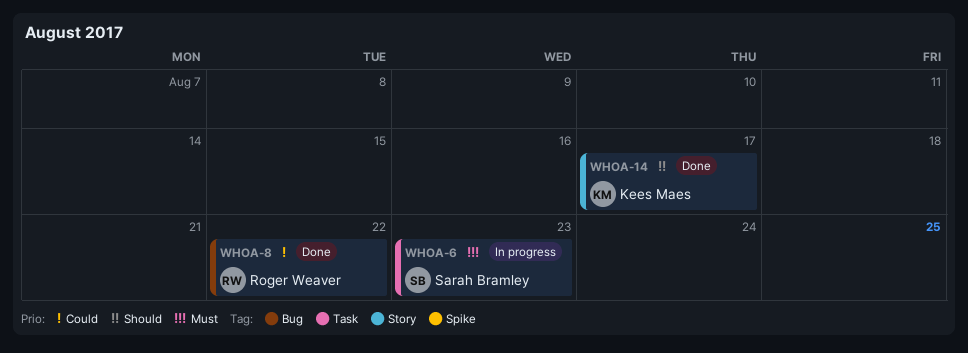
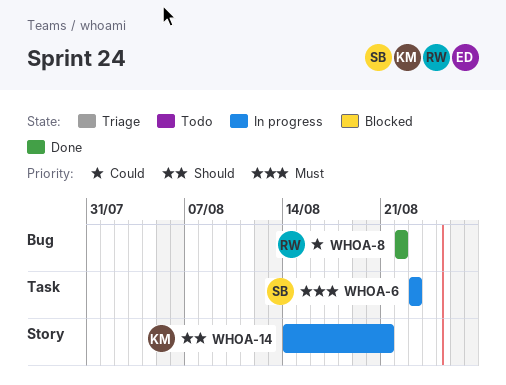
WHOA-14, status: Done -> In progress
WHOA-14, due: Aug 17 -> Aug 21

